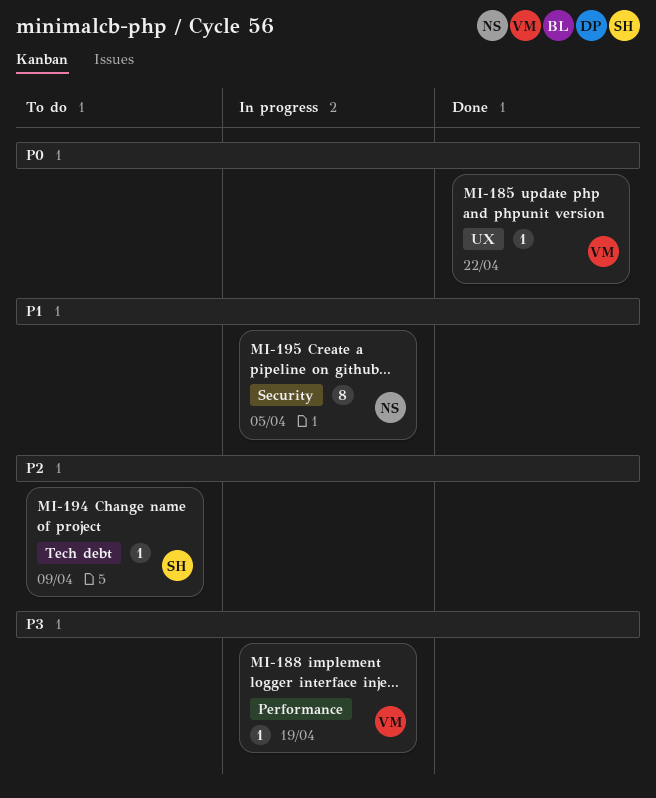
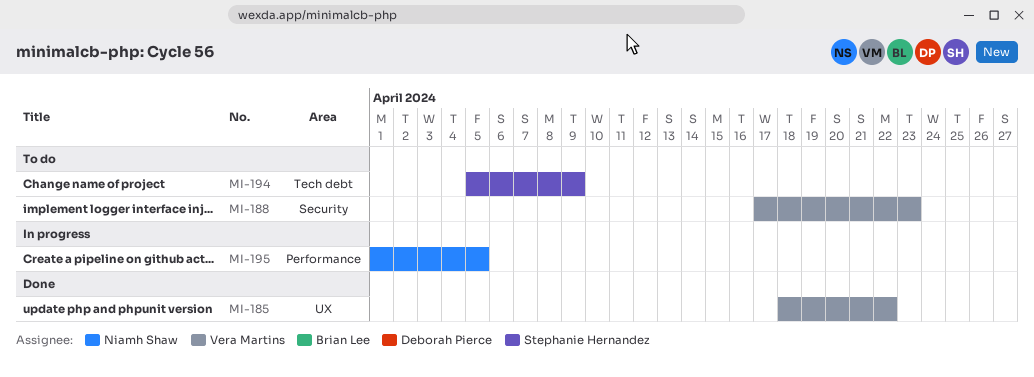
MI-188, status: In progress -> To do
MI-188, label: Performance -> Security
MI-188, due: Apr 19 -> Apr 23
MI-195, label: Security -> Performance

